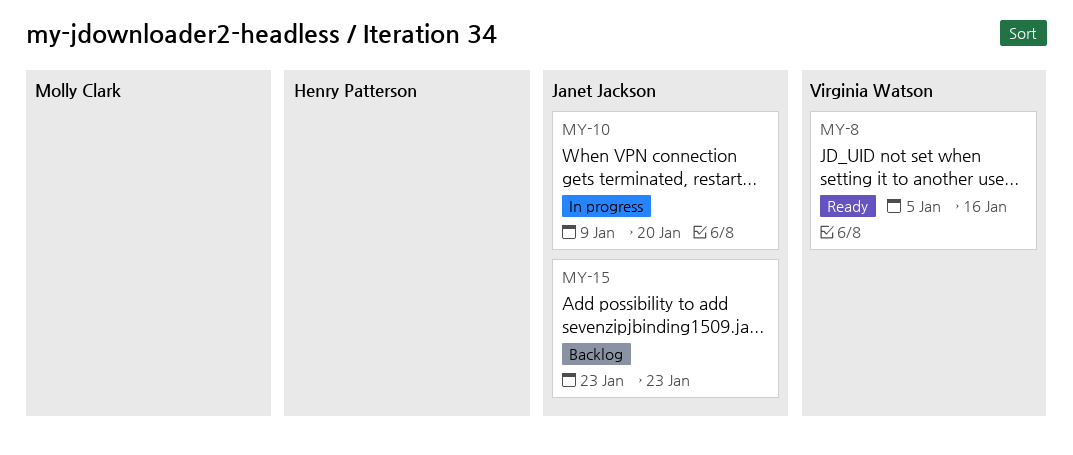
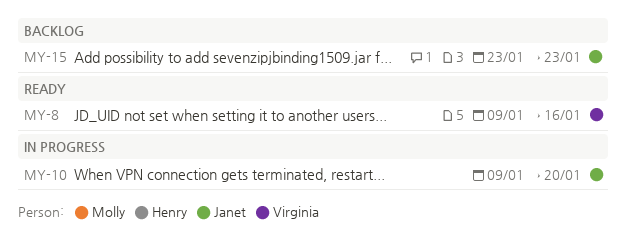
MY-8, start: Jan 5 -> Jan 9

